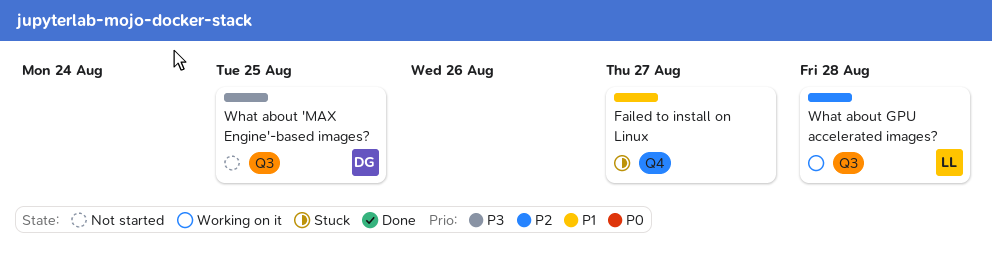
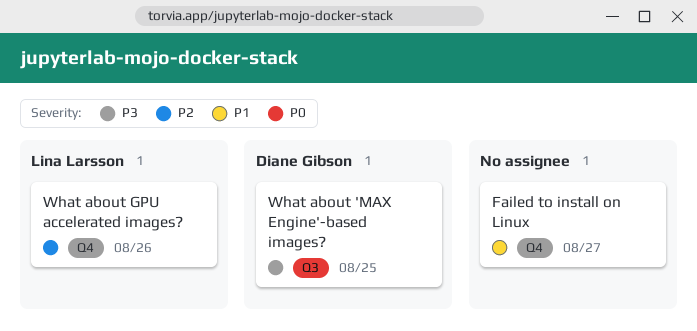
What about GPU accelerated images?, label: Q3 -> Q4
What about GPU accelerated images?, due: Aug 28 -> Aug 26

